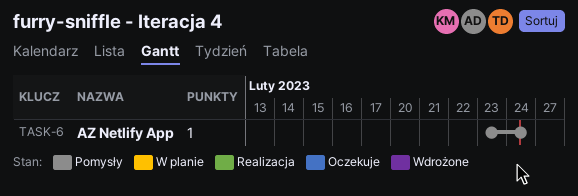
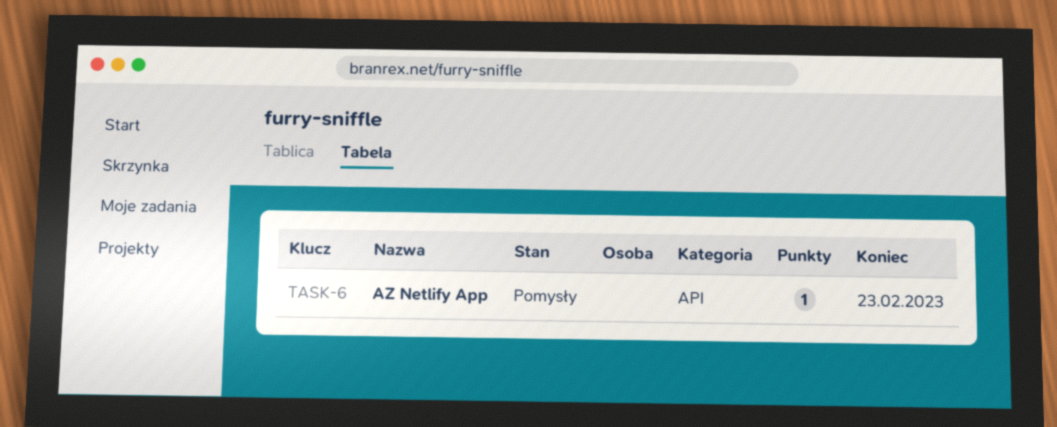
TASK-6, due: Feb 24 -> Feb 23

